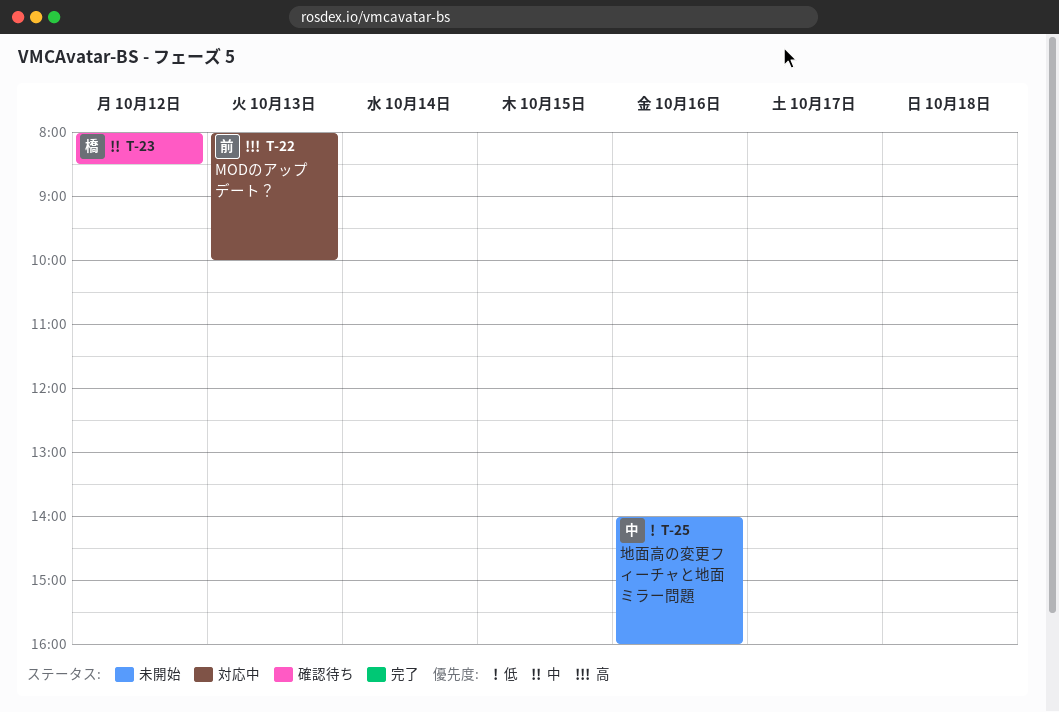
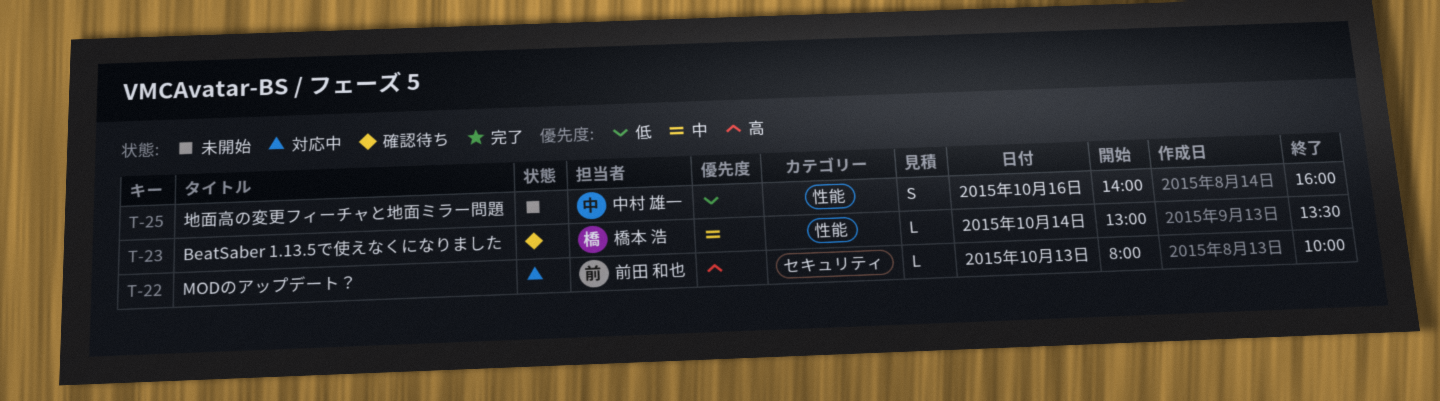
T-23, day: Oct 12 -> Oct 14
T-23, begins: 08:00 -> 13:00
T-23, ends: 08:30 -> 13:30

